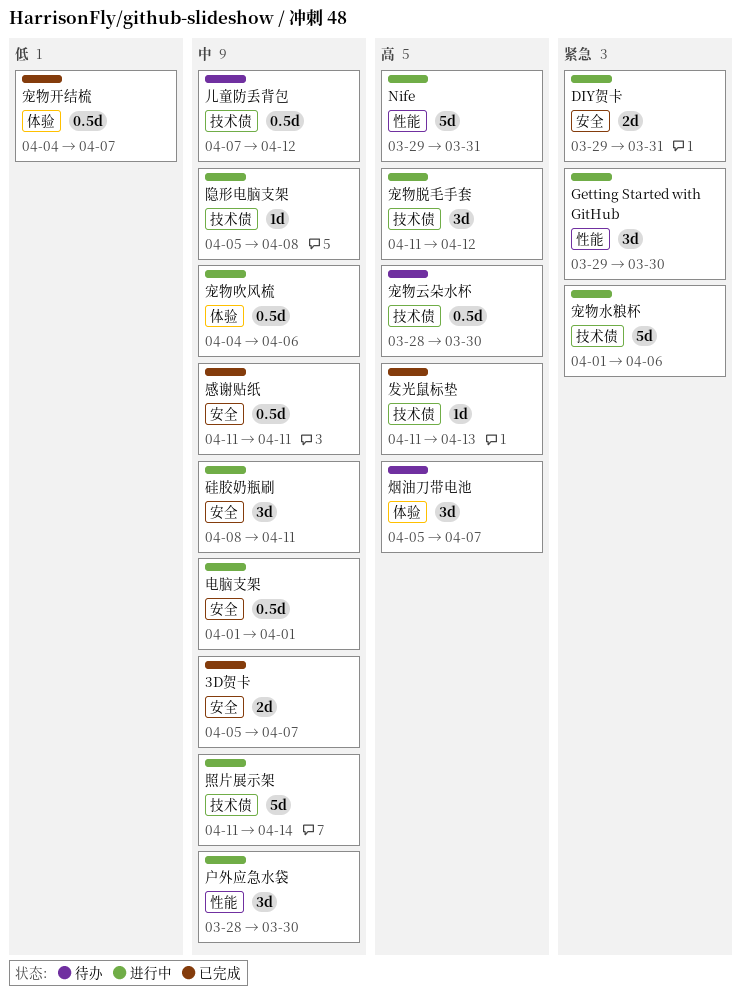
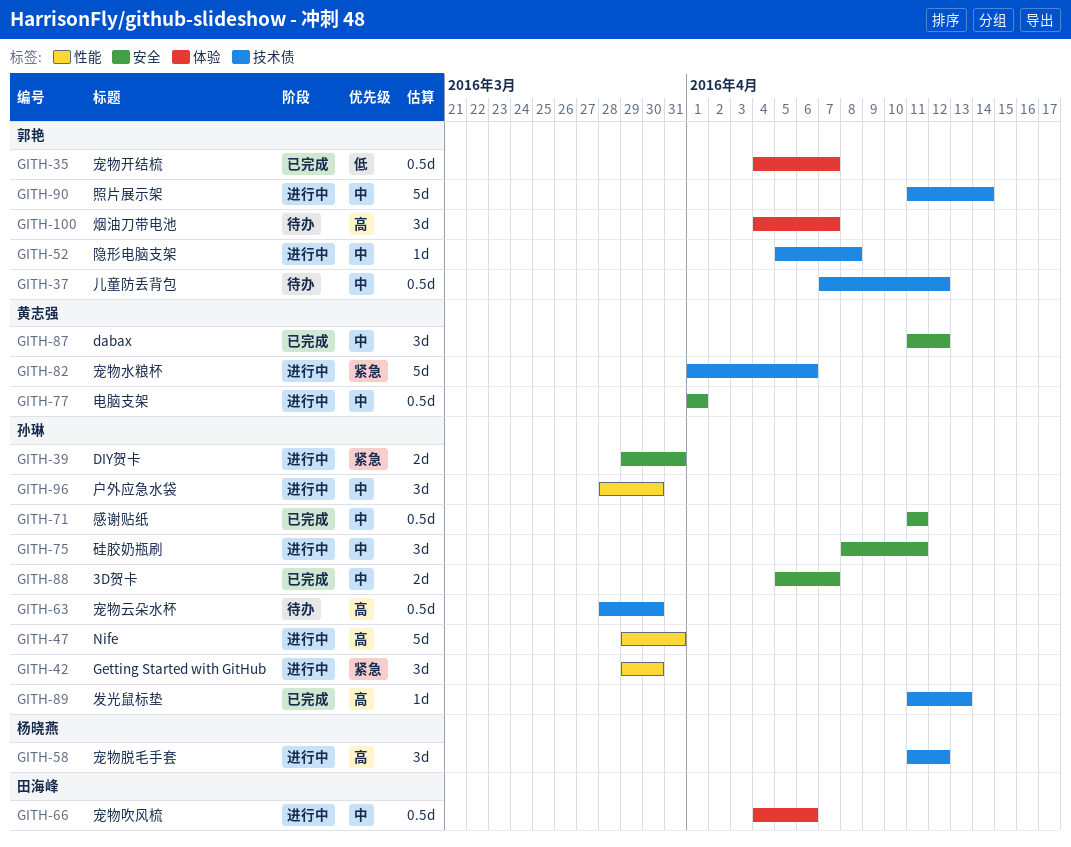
dabax: none -> present
烟油刀带电池, start: Apr 5 -> Apr 4

